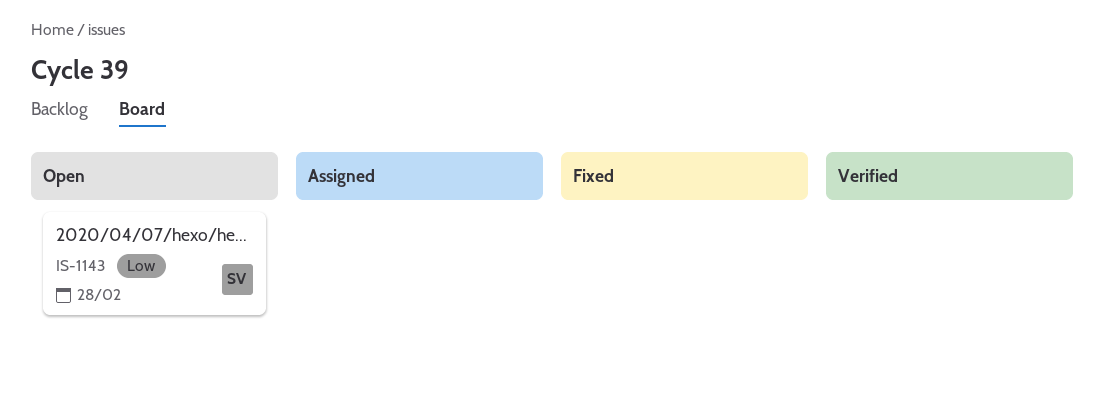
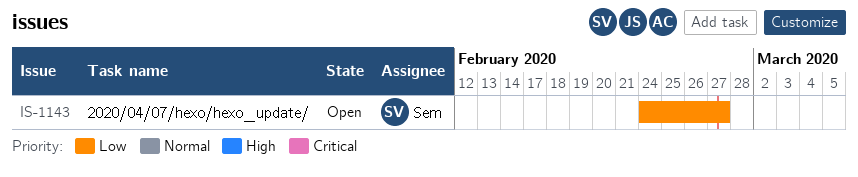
IS-1143, due: Feb 28 -> Feb 27

